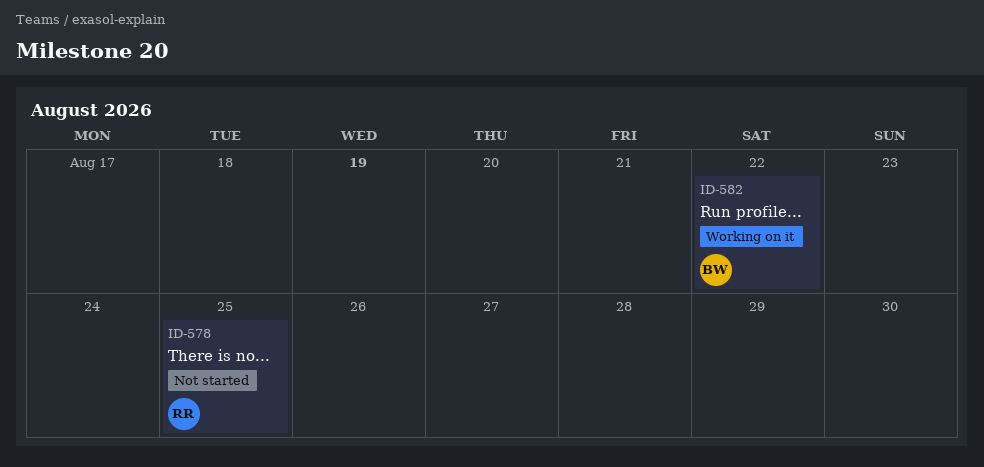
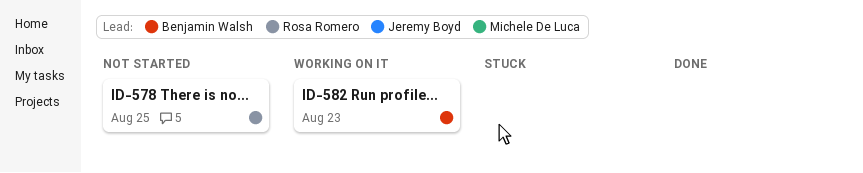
ID-582, due: Aug 22 -> Aug 23

